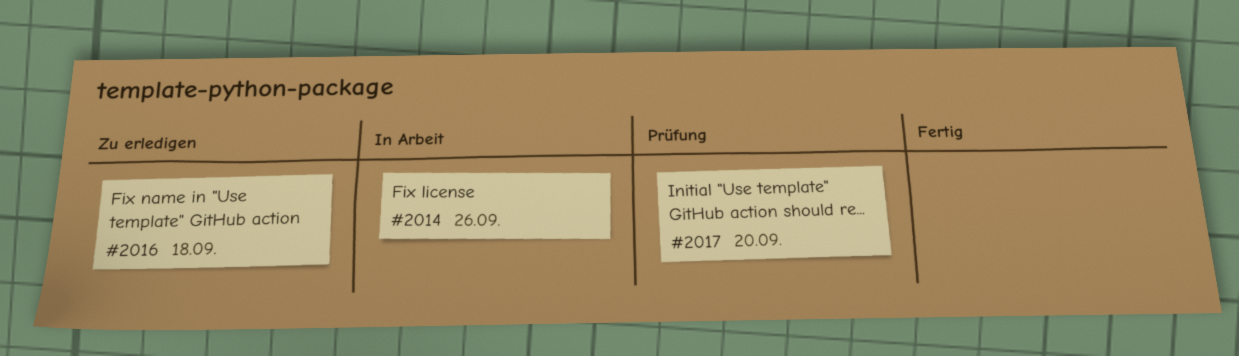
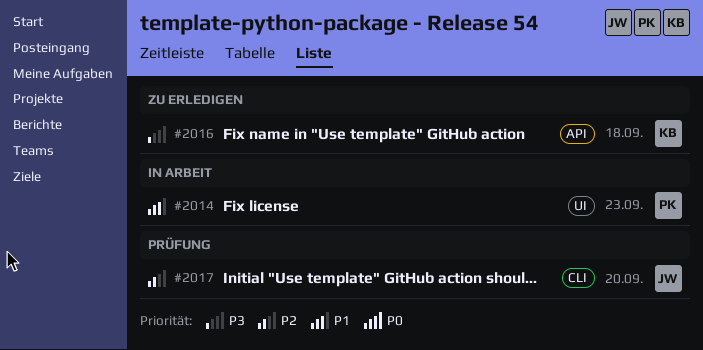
#2014, due: Sep 26 -> Sep 23

